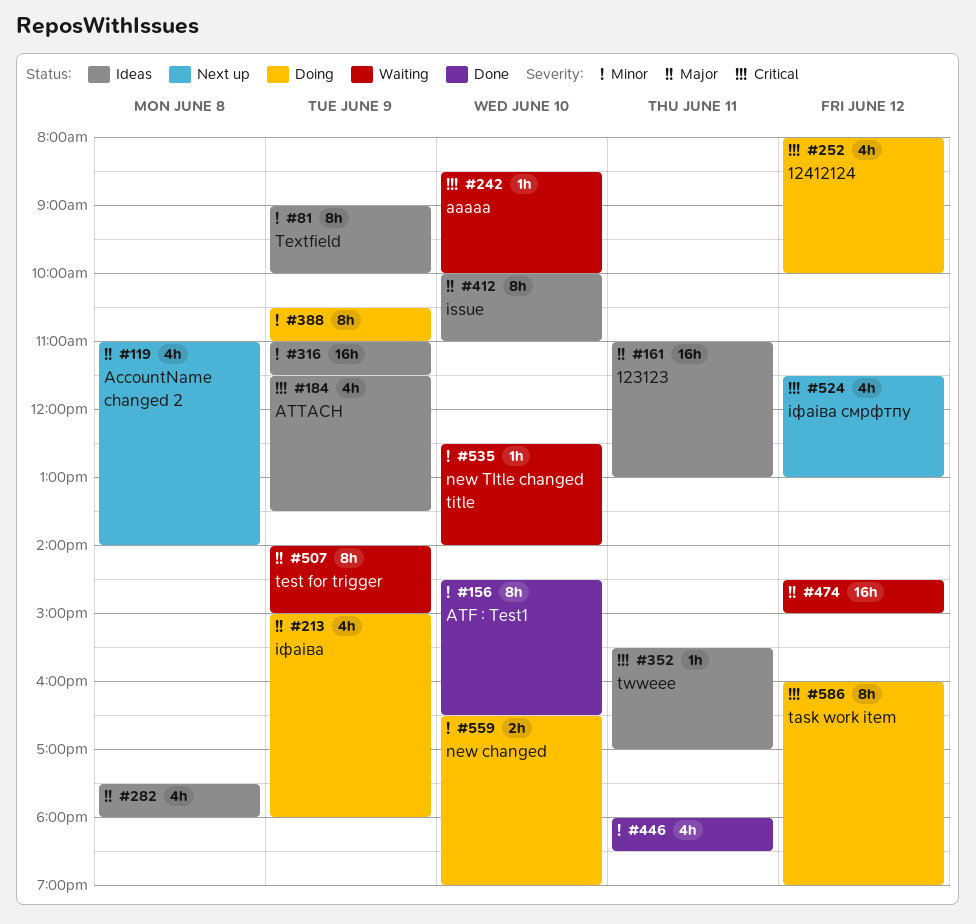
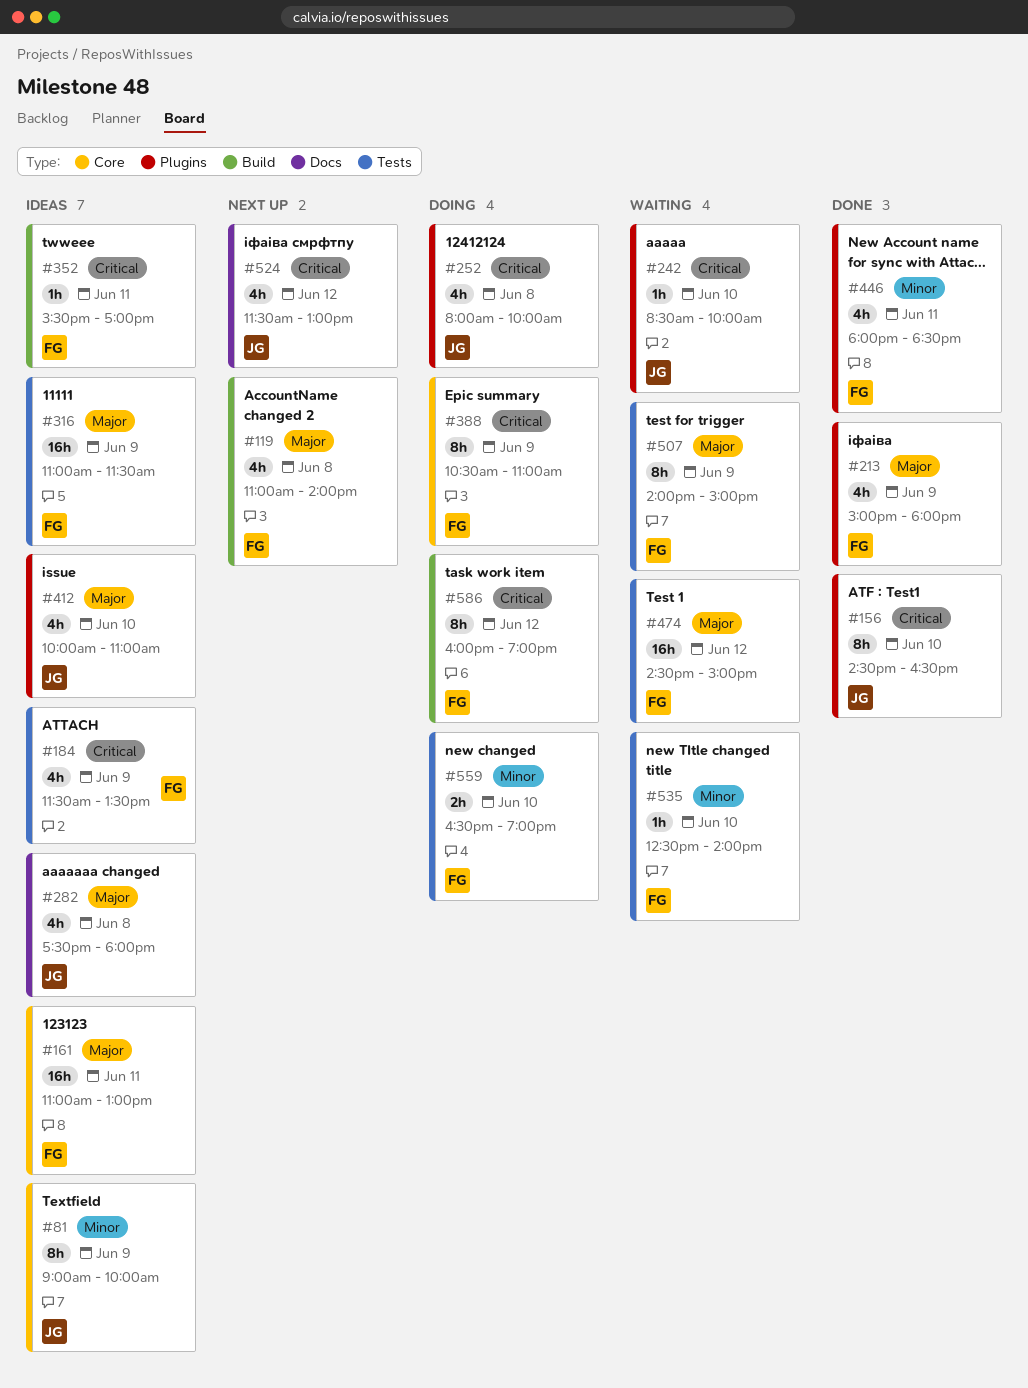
#156, priority: Minor -> Critical
#213, status: Doing -> Done
#252, day: Jun 12 -> Jun 8
#316, priority: Minor -> Major
#388, priority: Minor -> Critical
#412, estimate: 8h -> 4h

